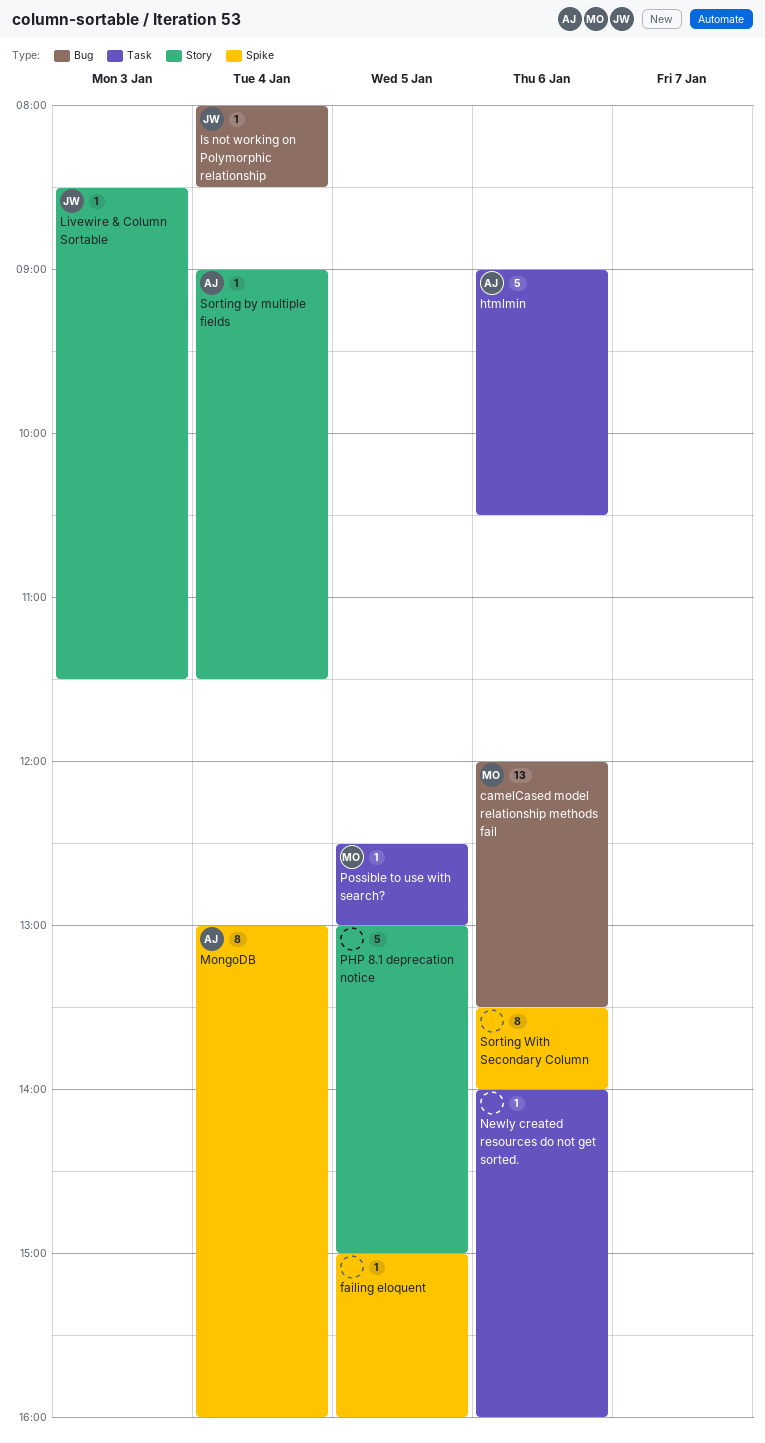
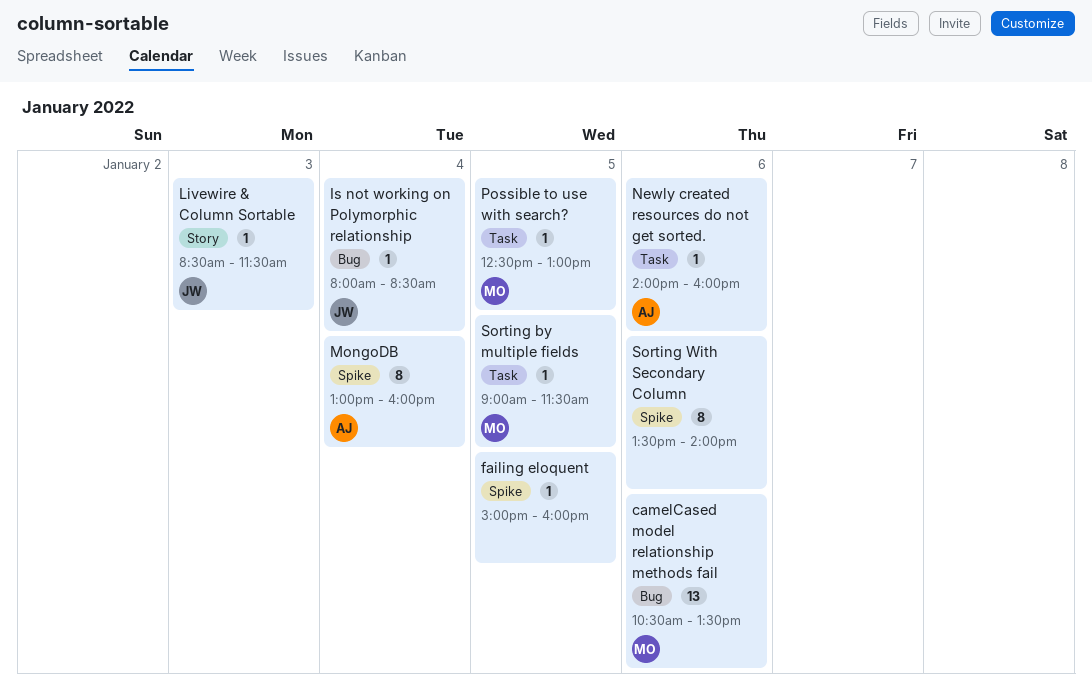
camelCased model relationship methods fail, begins: 12:00 -> 10:30
htmlmin: present -> none
Newly created resources do not get sorted., owner: none -> AJ
PHP 8.1 deprecation notice: present -> none
Sorting by multiple fields, owner: AJ -> MO
Sorting by multiple fields, label: Story -> Task
Sorting by multiple fields, day: Jan 4 -> Jan 5

